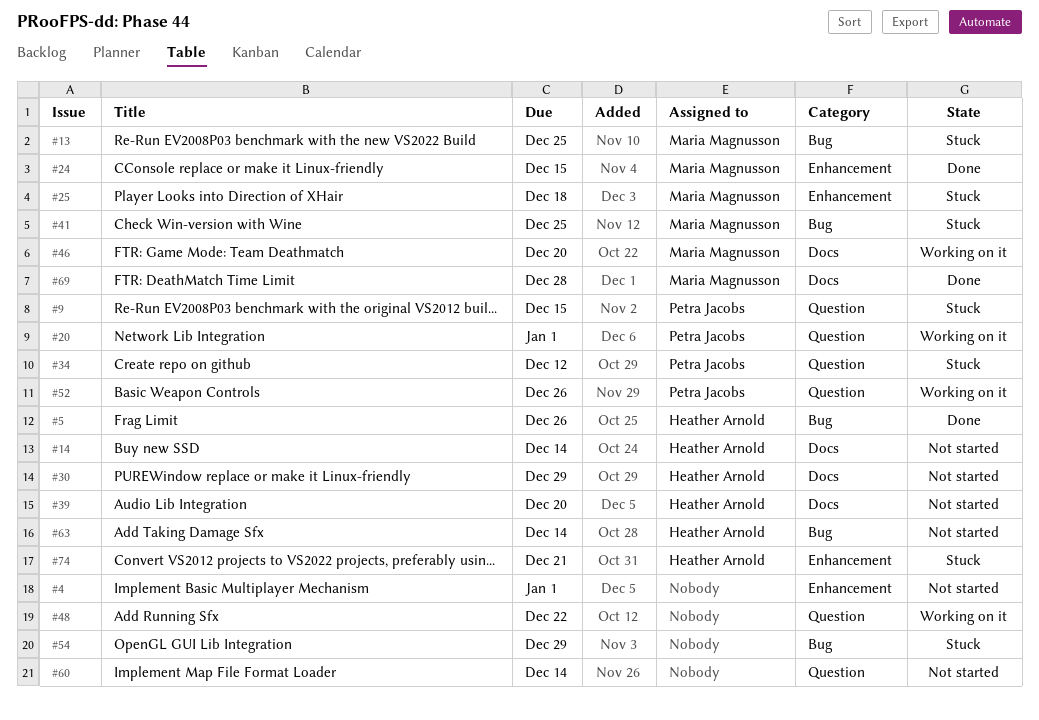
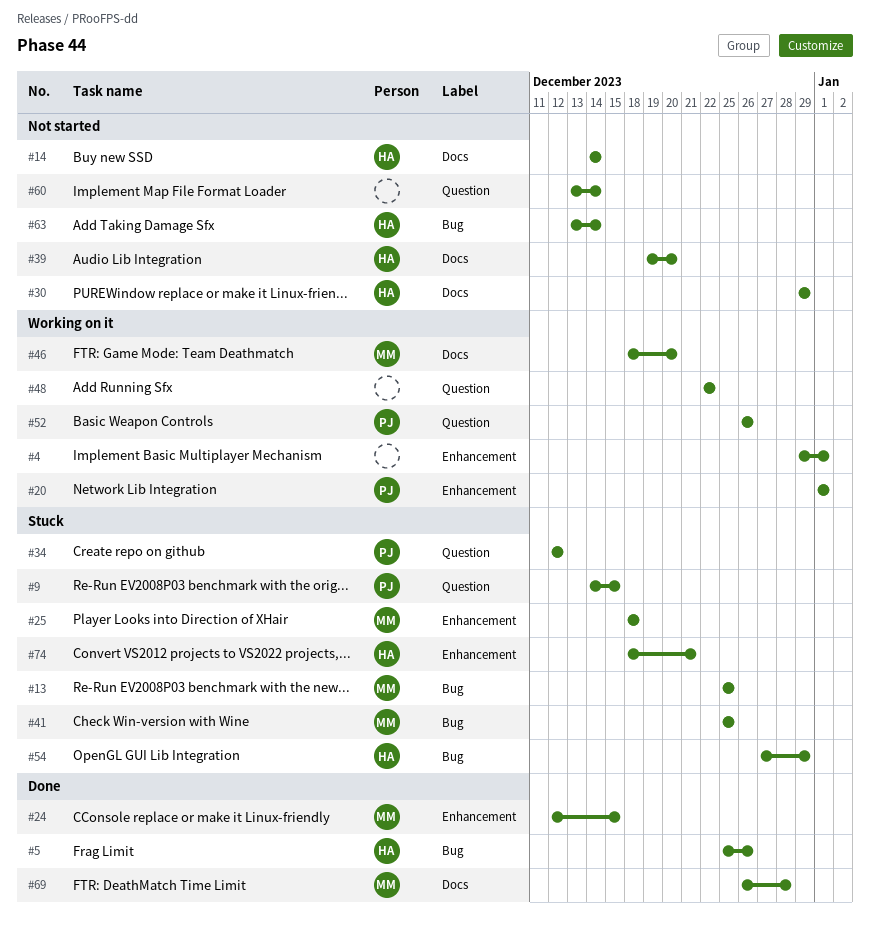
#4, status: Not started -> Working on it
#20, label: Question -> Enhancement
#54, owner: none -> Heather Arnold

